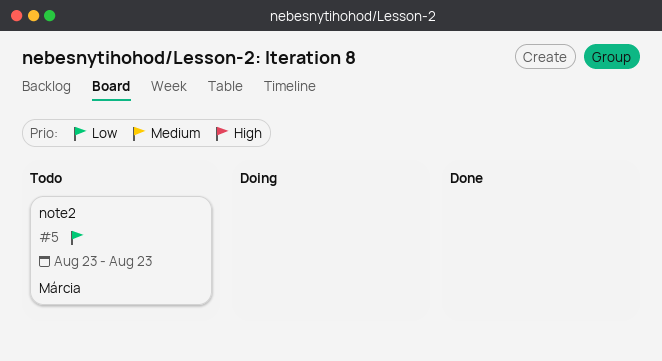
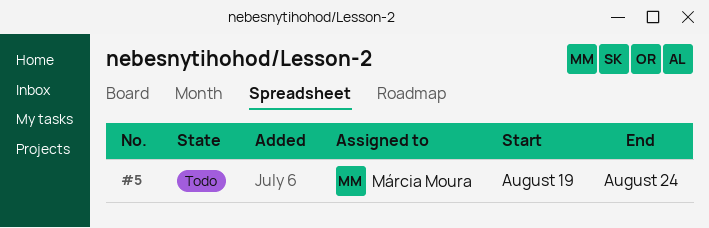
#5, start: Aug 23 -> Aug 19
#5, due: Aug 23 -> Aug 24

